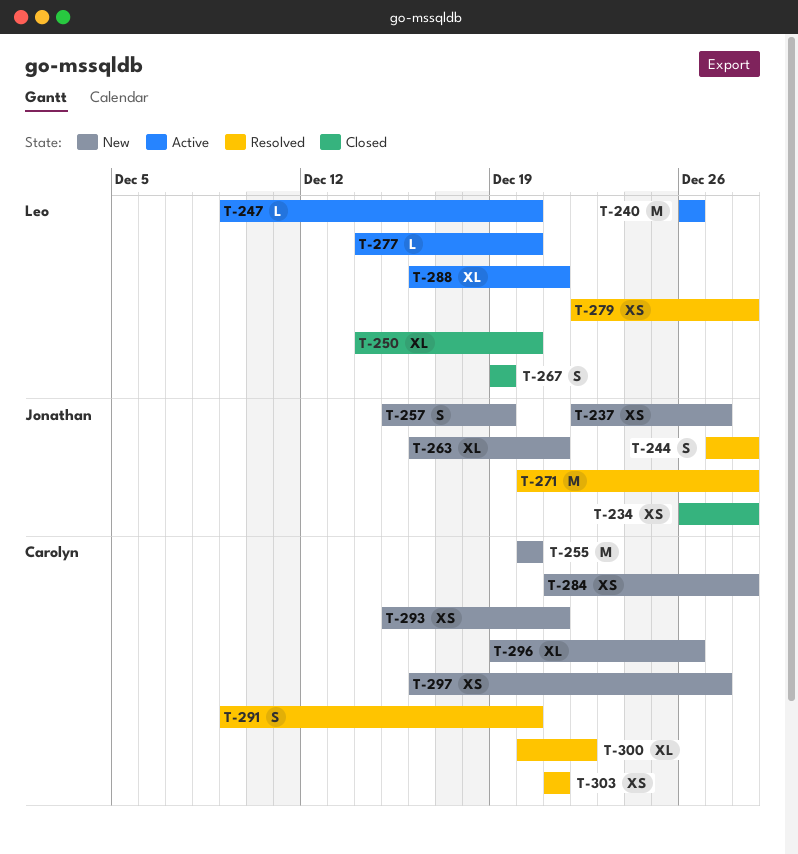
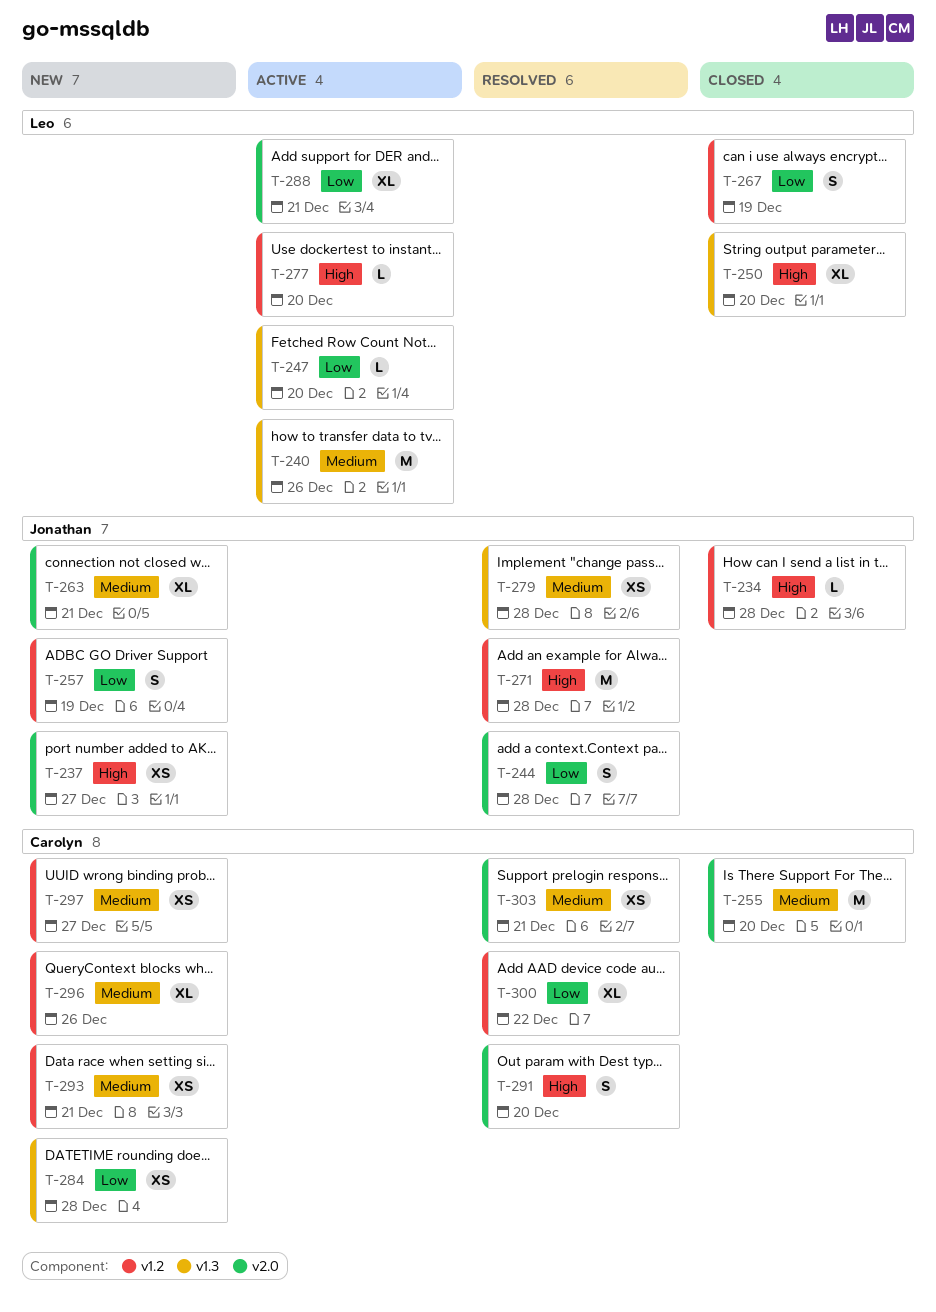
T-234, estimate: XS -> L
T-255, status: New -> Closed
T-279, owner: Leo -> Jonathan

